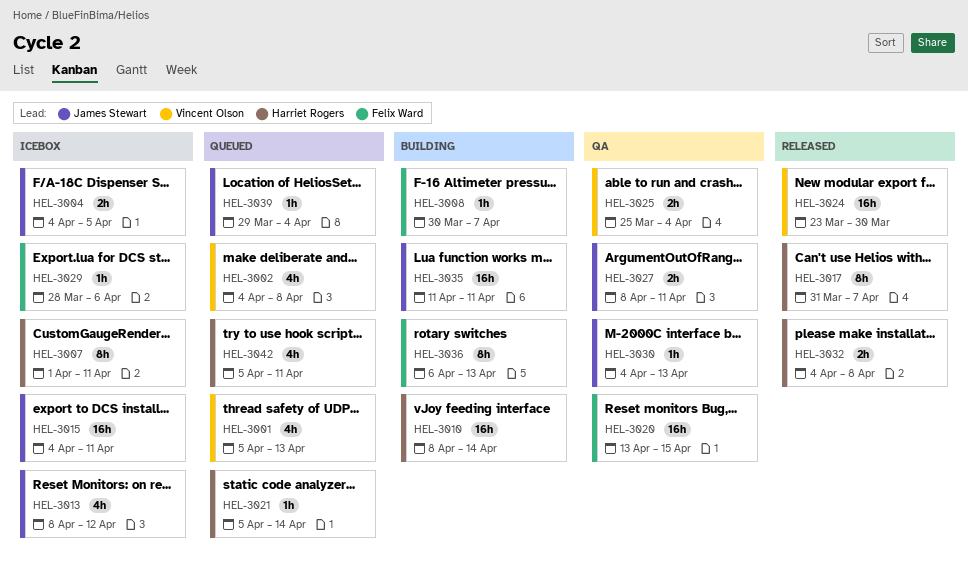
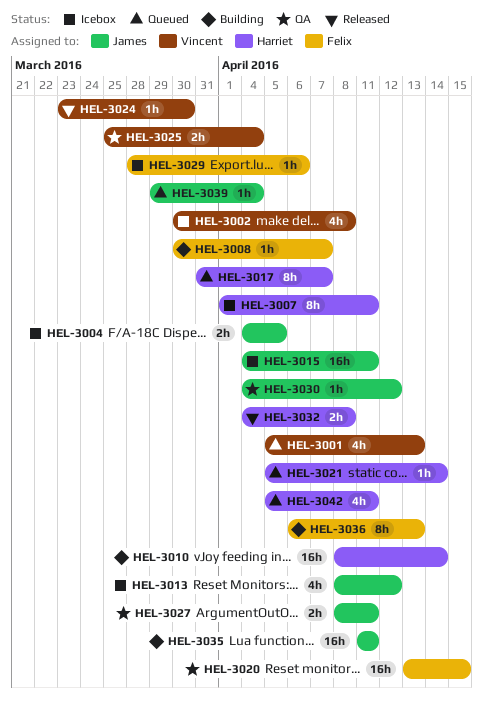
HEL-3002, status: Queued -> Icebox
HEL-3002, start: Apr 4 -> Mar 30
HEL-3017, status: Released -> Queued
HEL-3024, estimate: 16h -> 1h
HEL-3030, due: Apr 13 -> Apr 12

